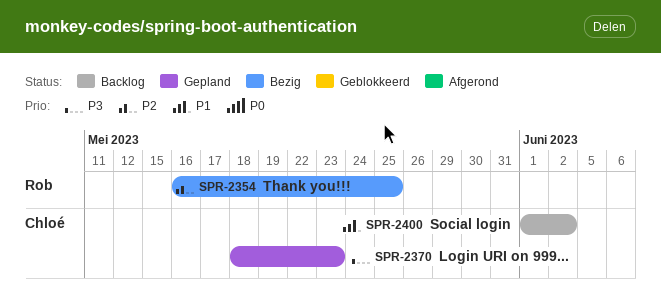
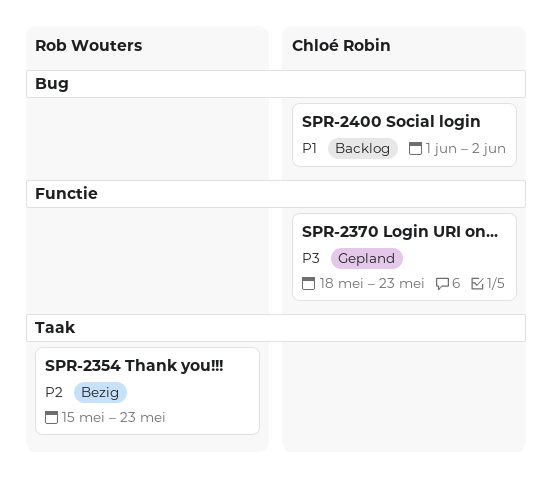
SPR-2354, start: May 16 -> May 15
SPR-2354, due: May 25 -> May 23

